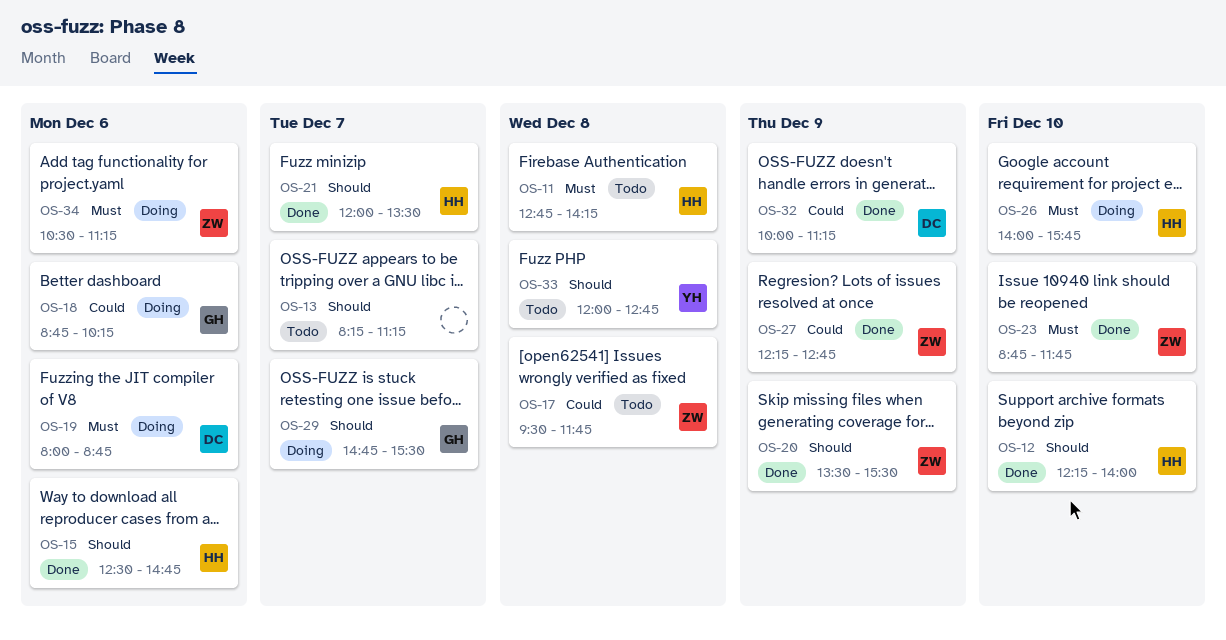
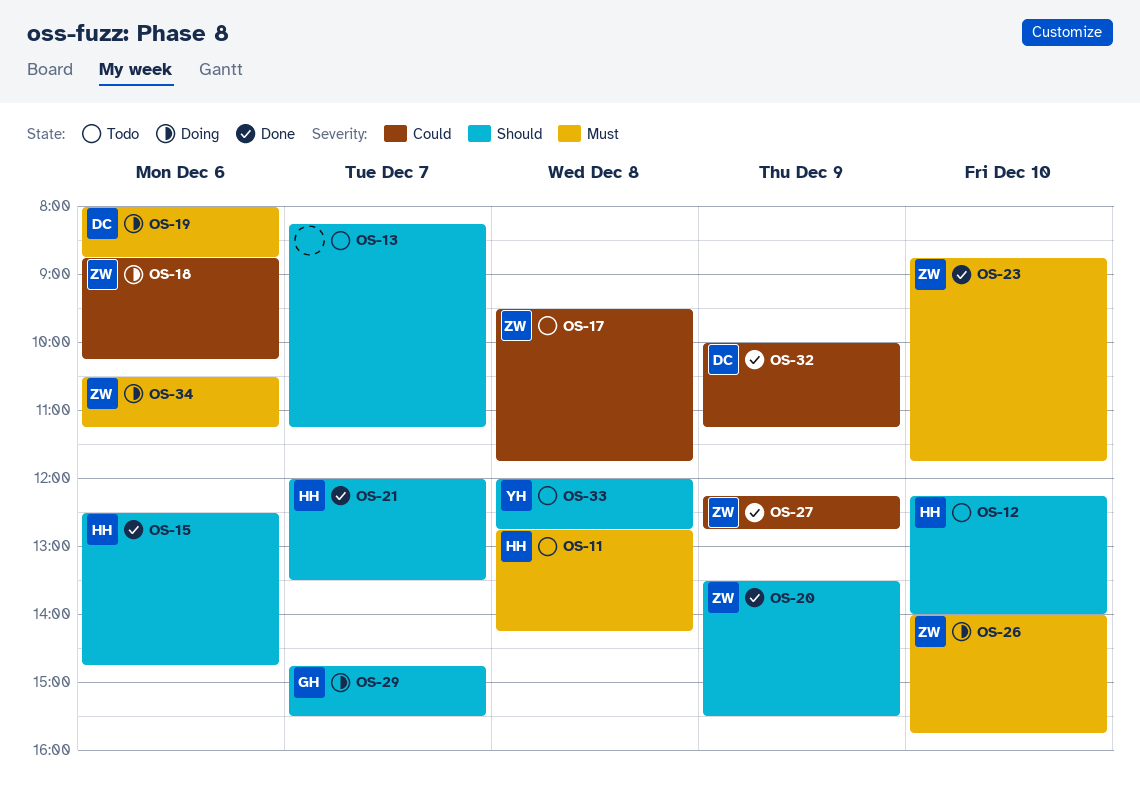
OS-12, status: Done -> Todo
OS-18, owner: GH -> ZW
OS-26, owner: HH -> ZW

